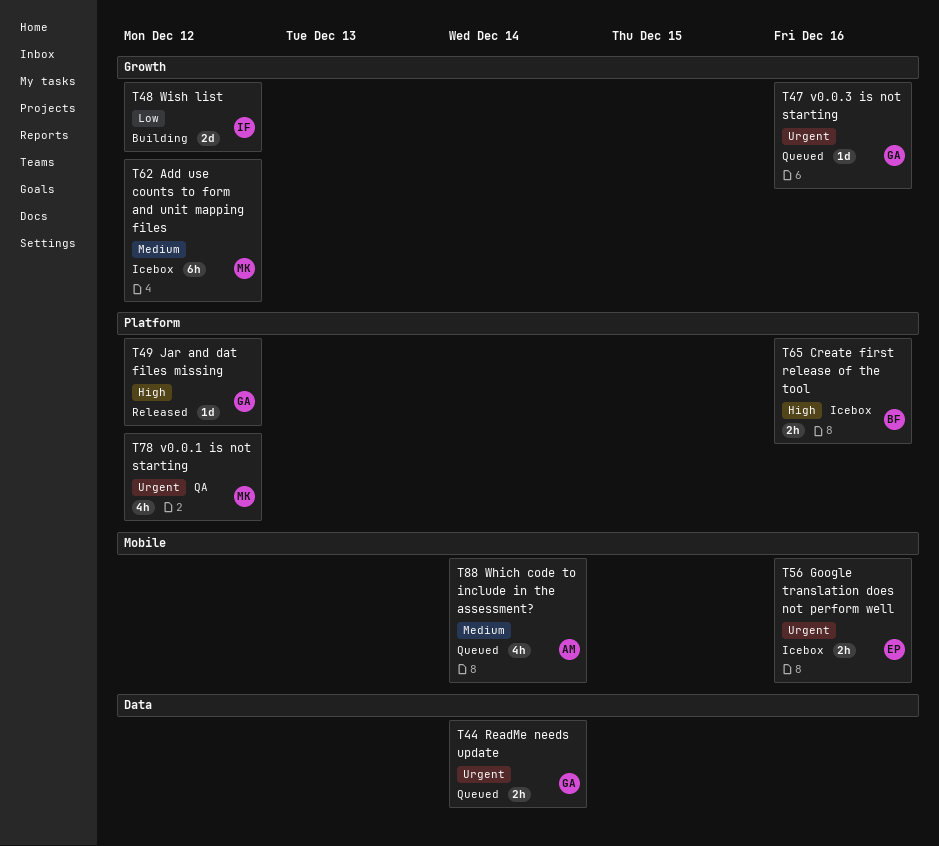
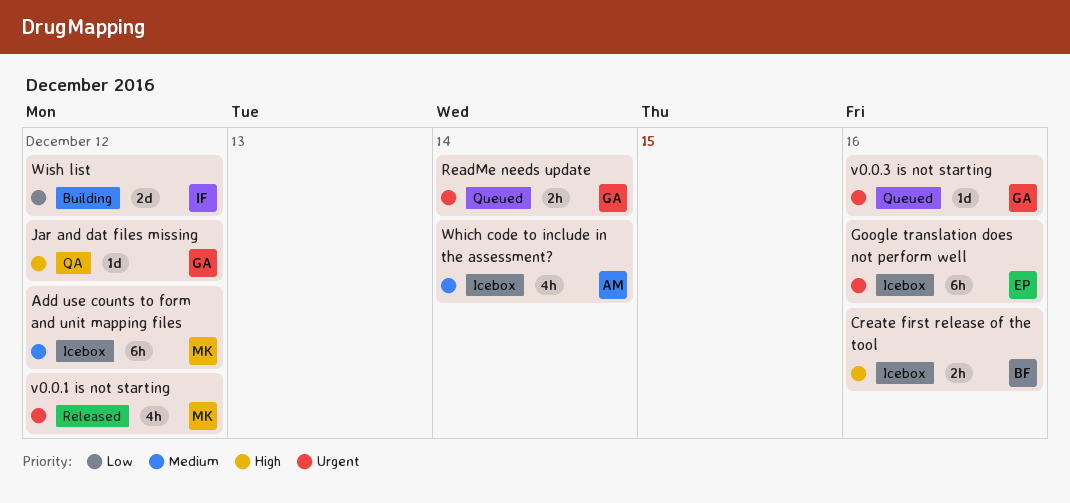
Google translation does not perform well, estimate: 2h -> 6h
Jar and dat files missing, status: Released -> QA
v0.0.1 is not starting, status: QA -> Released
Which code to include in the assessment?, status: Queued -> Icebox

